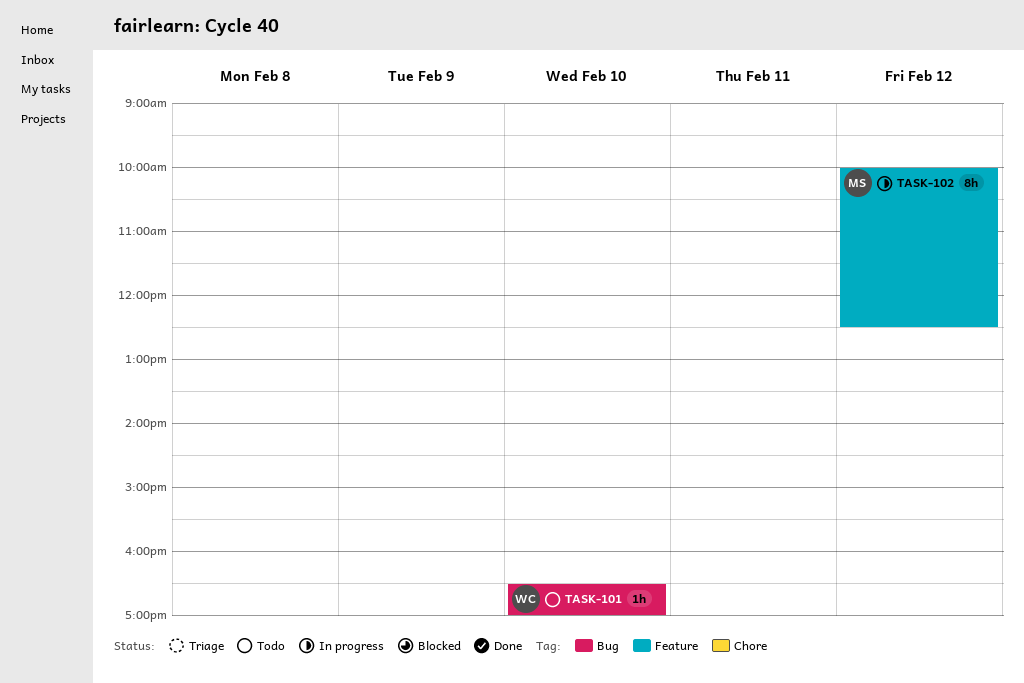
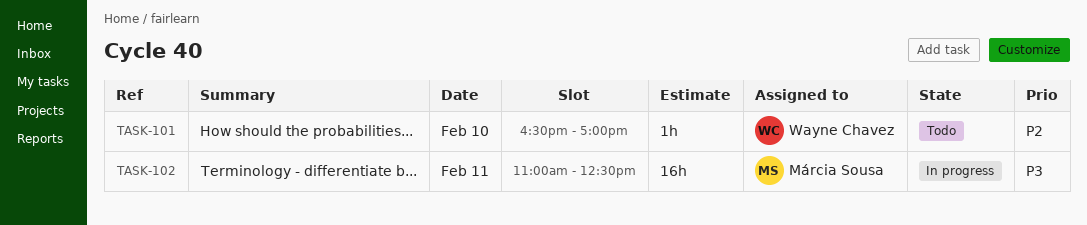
TASK-102, estimate: 8h -> 16h
TASK-102, day: Feb 12 -> Feb 11
TASK-102, begins: 10:00 -> 11:00

